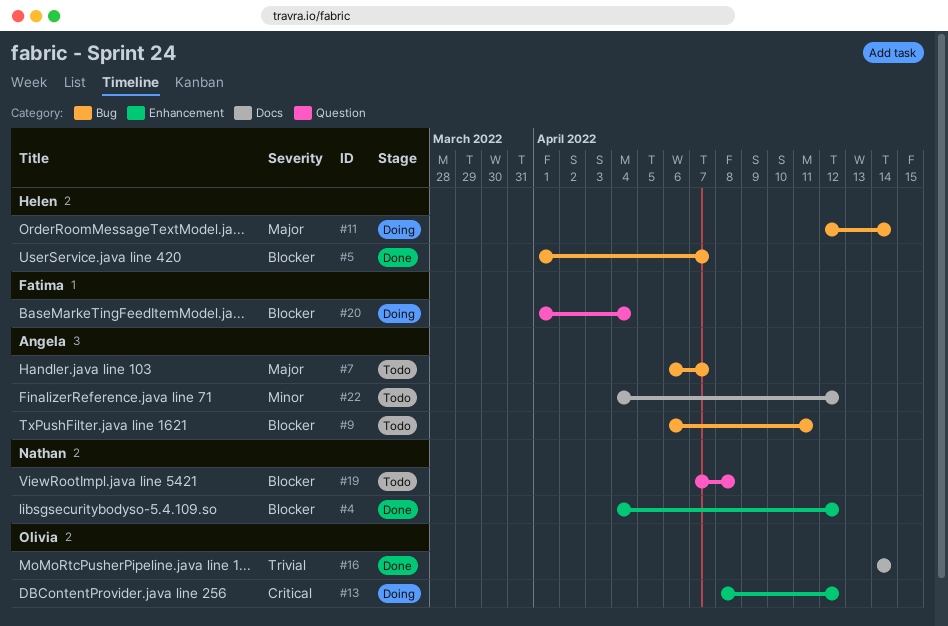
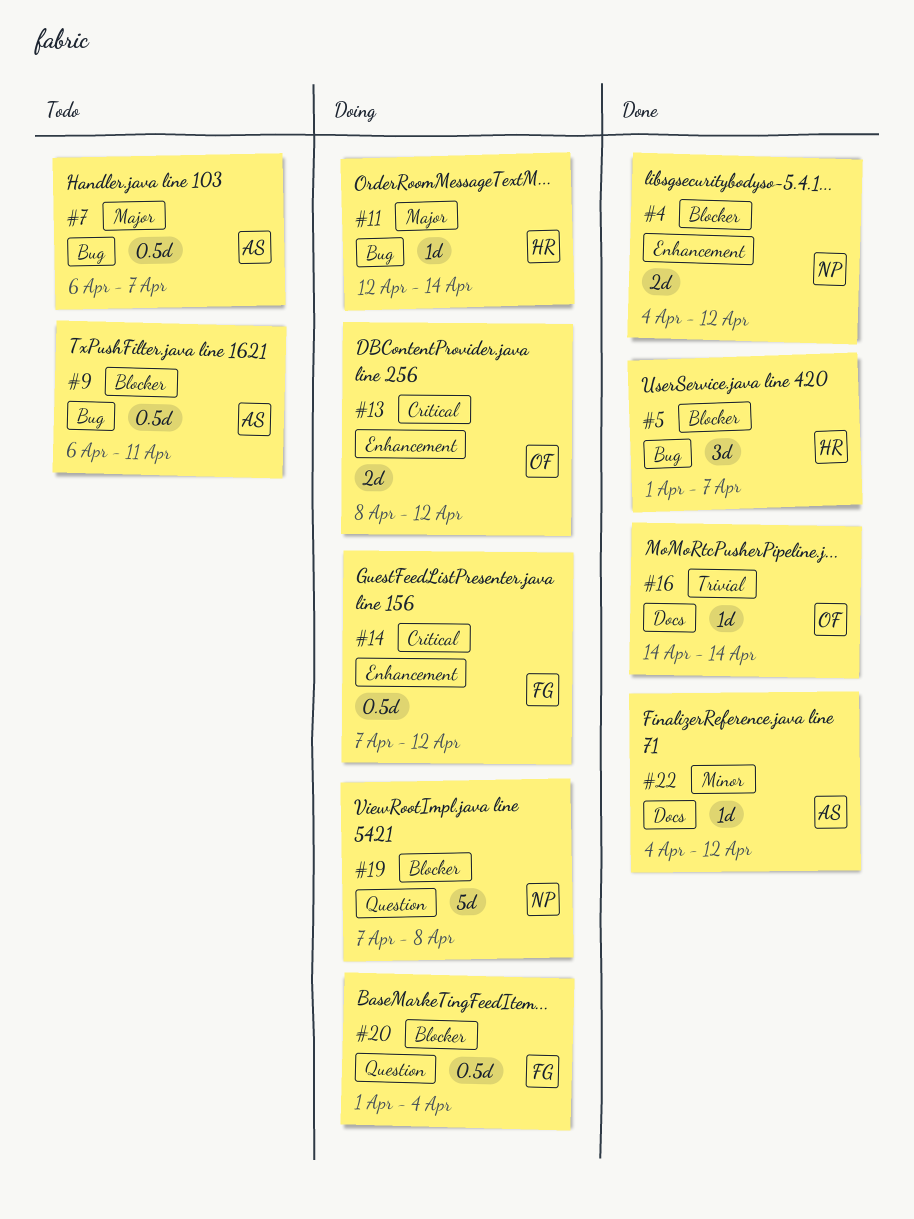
#14: none -> present
#19, status: Todo -> Doing
#22, status: Todo -> Done

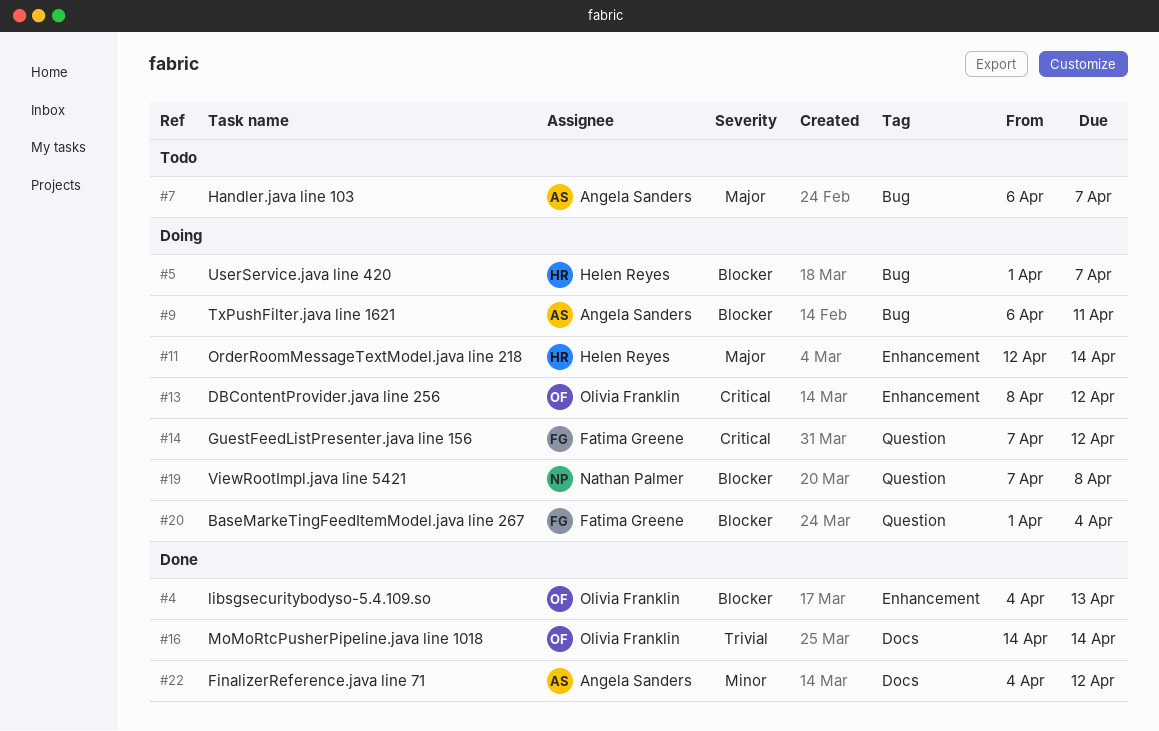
#4, owner: Nathan Palmer -> Olivia Franklin
#4, due: Apr 12 -> Apr 13
#5, status: Done -> Doing
#9, status: Todo -> Doing
#11, label: Bug -> Enhancement
#14, label: Enhancement -> Question

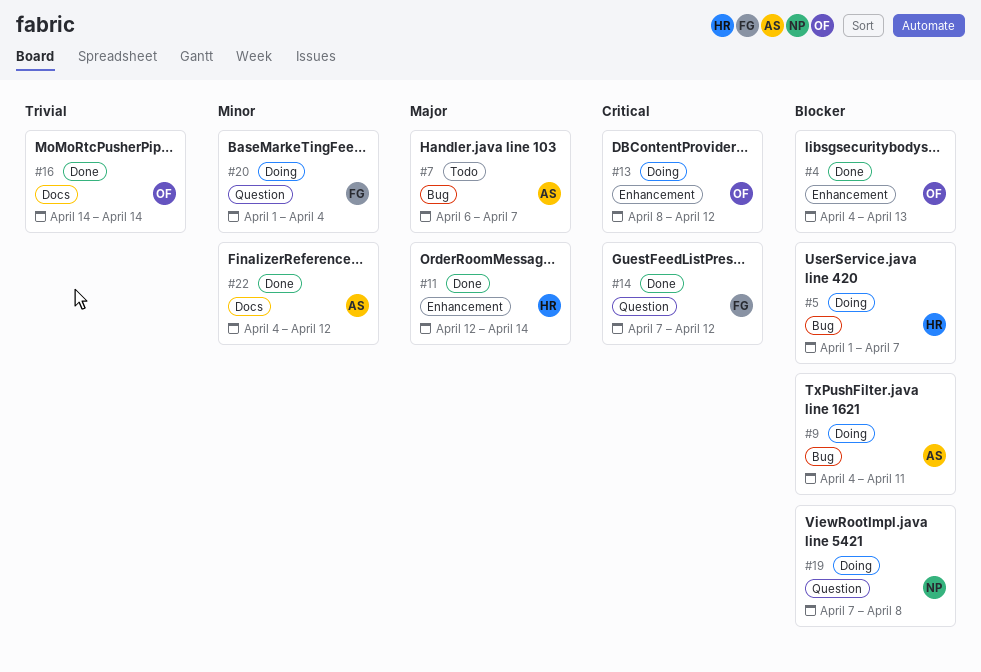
#9, start: Apr 6 -> Apr 4
#11, status: Doing -> Done
#14, status: Doing -> Done
#20, priority: Blocker -> Minor

